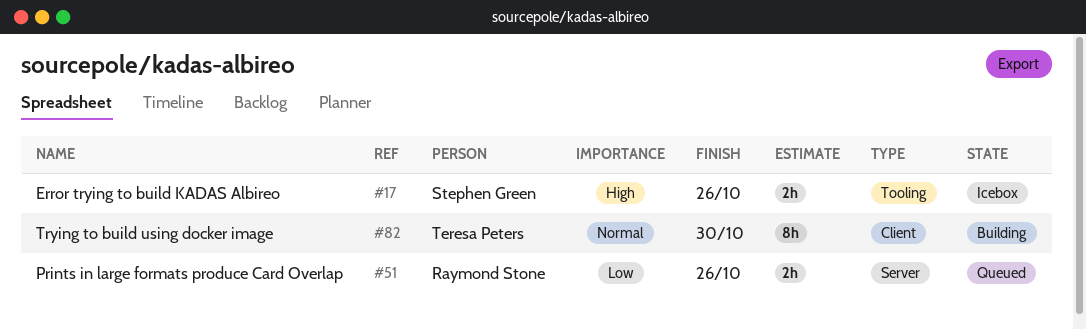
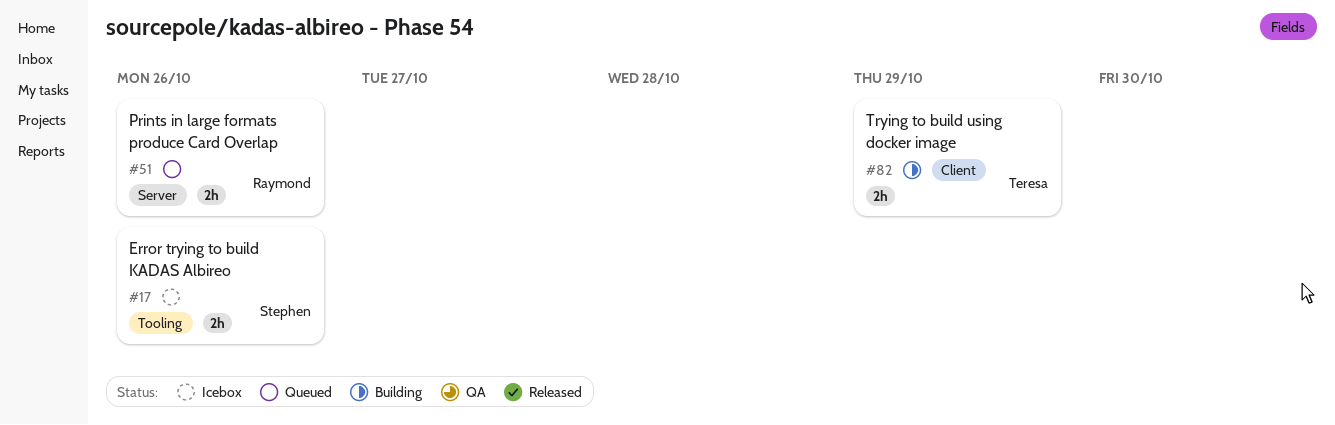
#82, estimate: 8h -> 2h
#82, due: Oct 30 -> Oct 29

